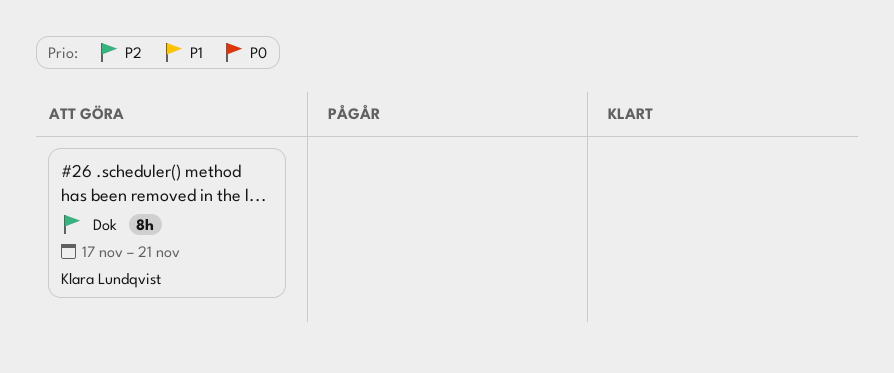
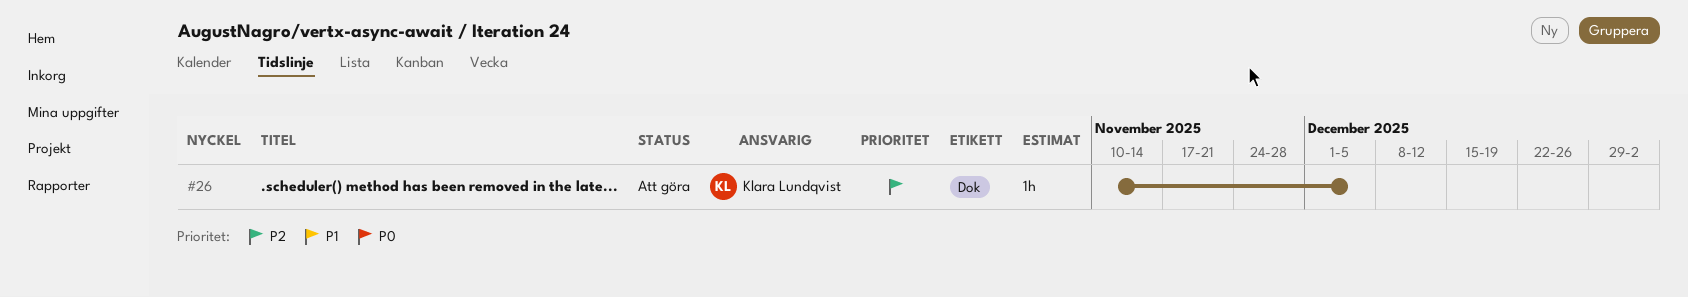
#26, estimate: 8h -> 1h
#26, start: Nov 17 -> Nov 10
#26, due: Nov 21 -> Dec 5

